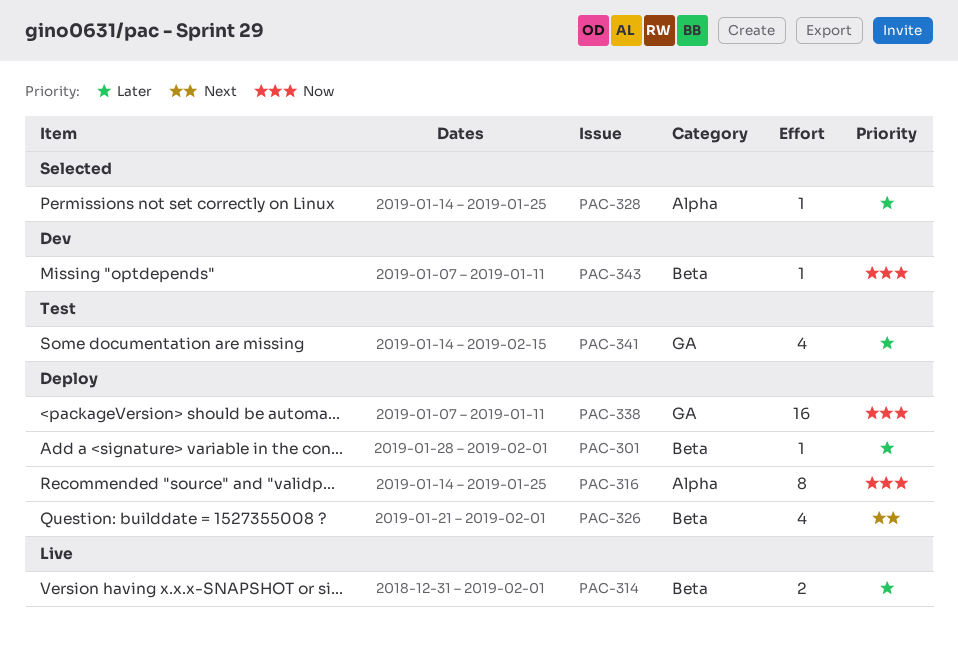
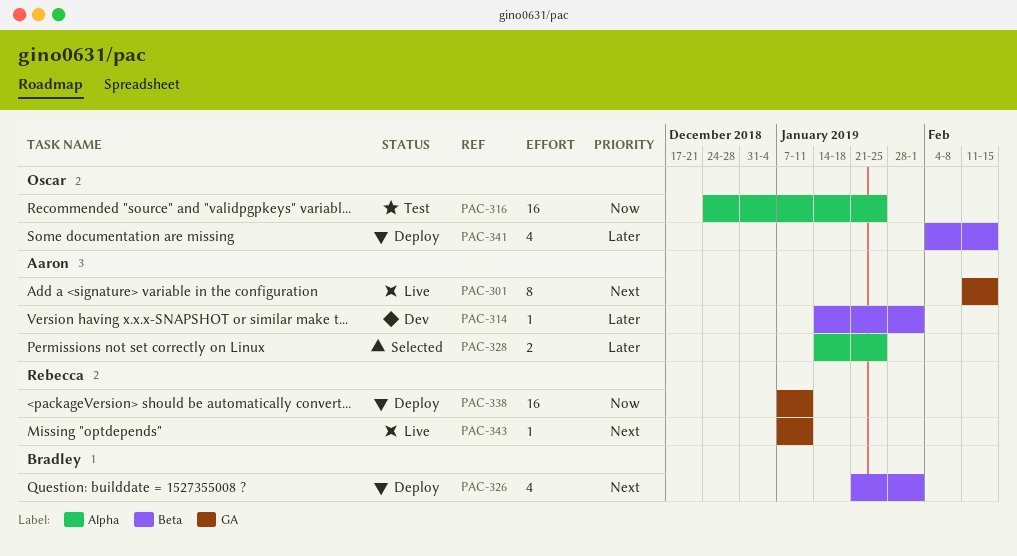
PAC-301, status: Deploy -> Live
PAC-301, priority: Later -> Next
PAC-301, label: Beta -> GA
PAC-301, estimate: 1 -> 8
PAC-301, start: Jan 28 -> Feb 11
PAC-301, due: Feb 1 -> Feb 15
PAC-314, status: Live -> Dev
PAC-314, estimate: 2 -> 1
PAC-314, start: Dec 31 -> Jan 14
PAC-316, status: Deploy -> Test
PAC-316, estimate: 8 -> 16
PAC-316, start: Jan 14 -> Dec 24
PAC-328, estimate: 1 -> 2
PAC-341, status: Test -> Deploy
PAC-341, label: GA -> Beta
PAC-341, start: Jan 14 -> Feb 4
PAC-343, status: Dev -> Live
PAC-343, priority: Now -> Next
PAC-343, label: Beta -> GA

